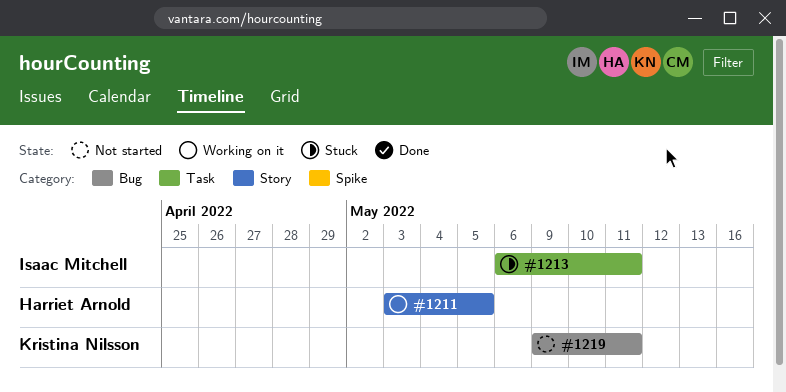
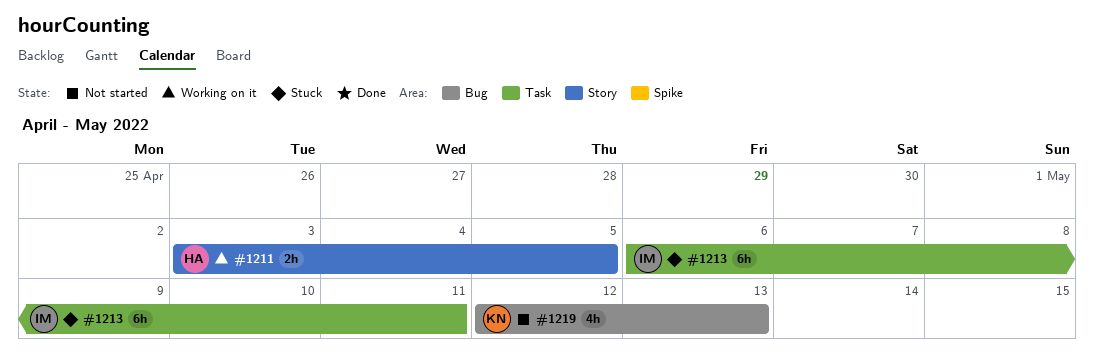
#1219, start: May 9 -> May 12
#1219, due: May 11 -> May 13

